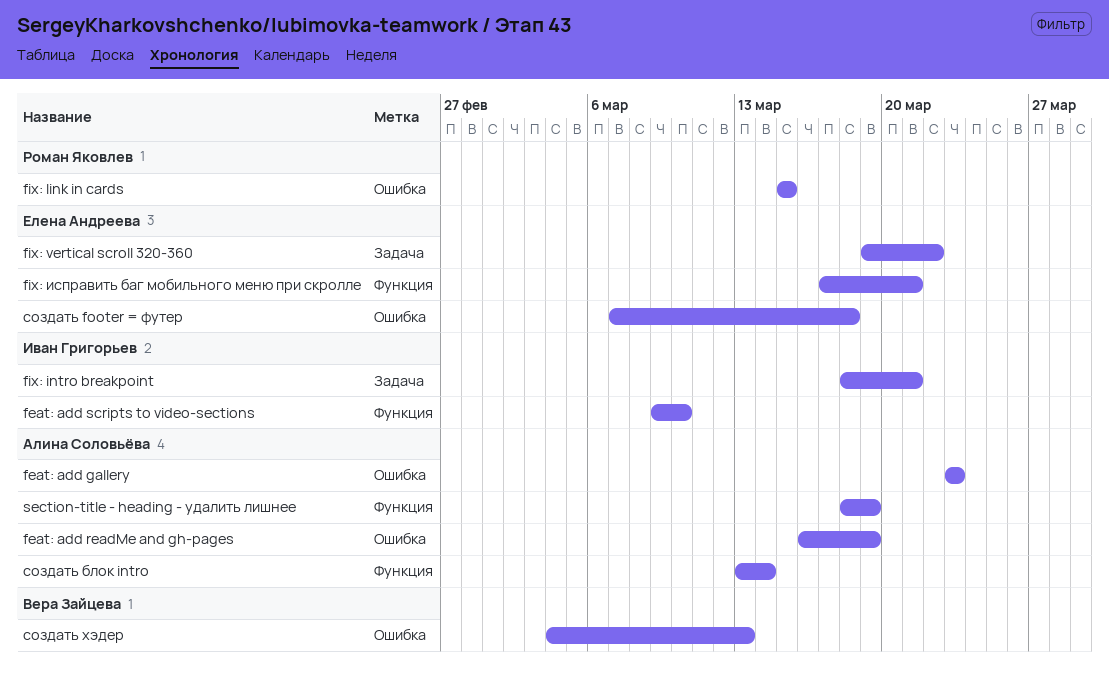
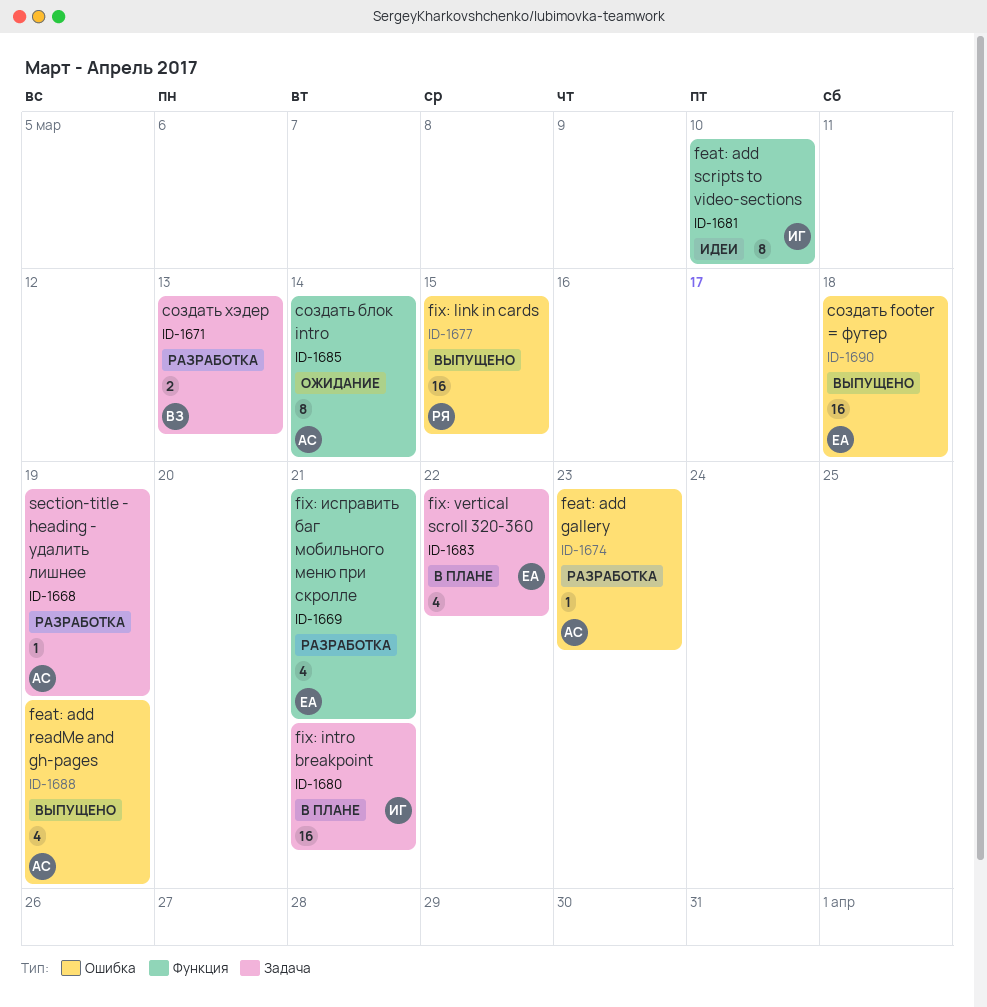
section-title - heading - удалить лишнее, label: Функция -> Задача
создать хэдер, label: Ошибка -> Задача

